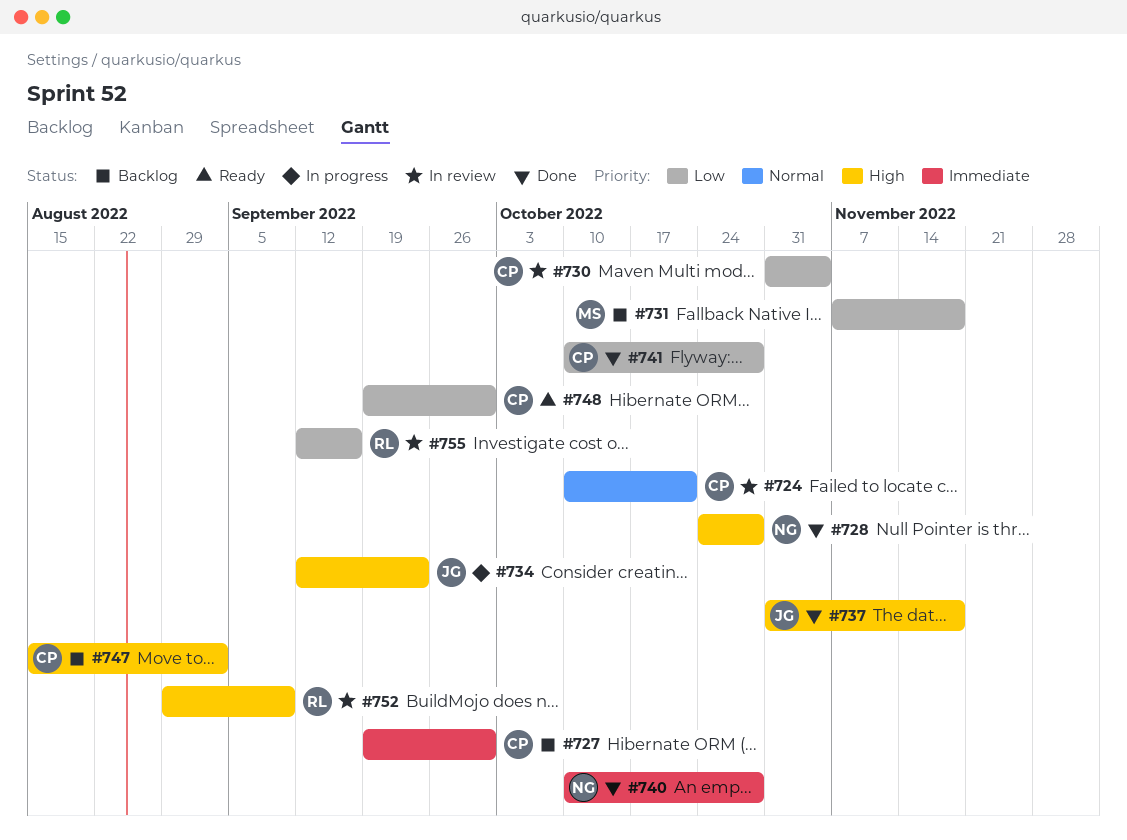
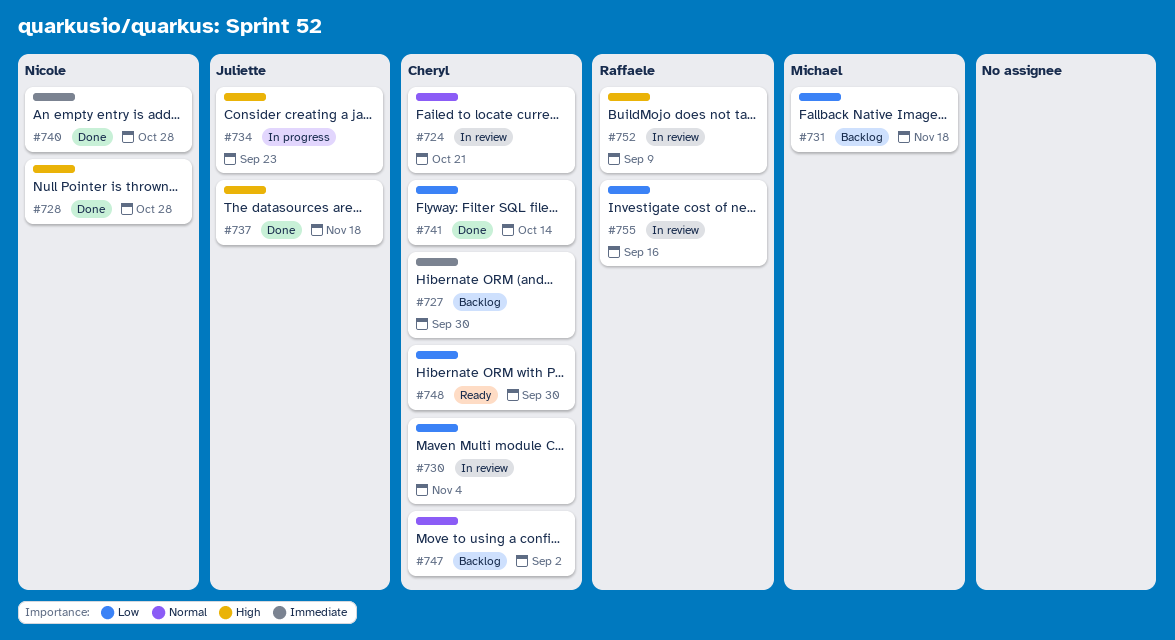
#741, due: Oct 28 -> Oct 14
#747, priority: High -> Normal

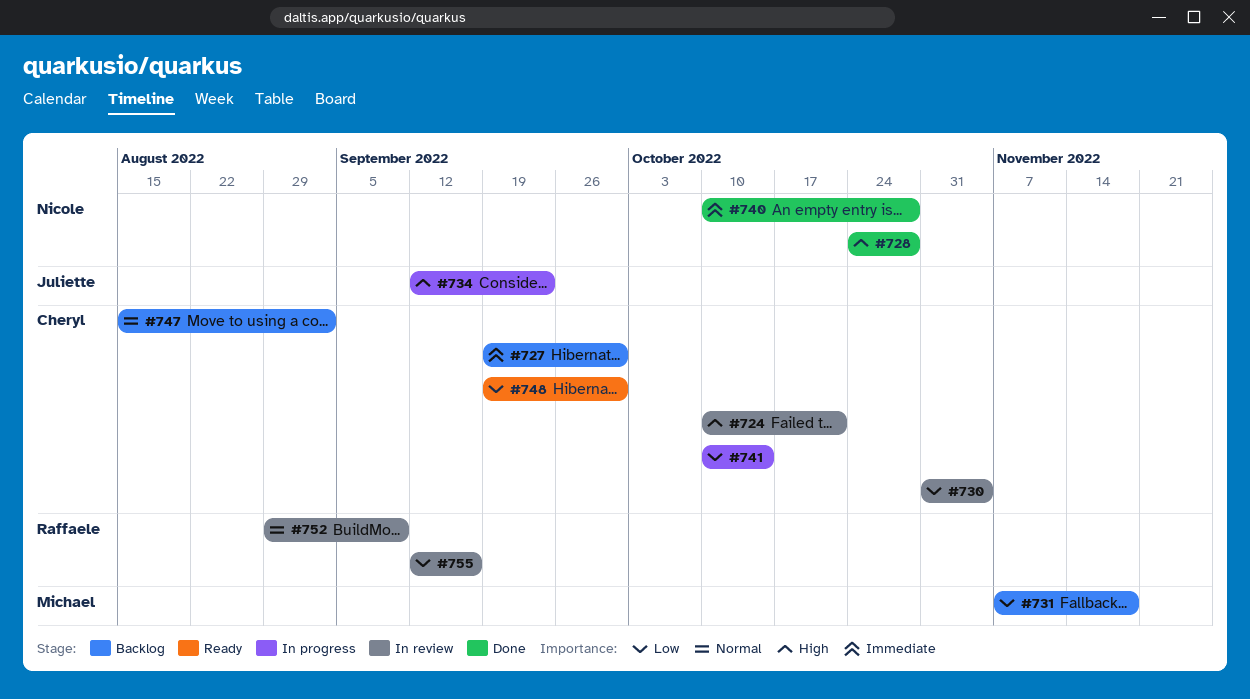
#724, priority: Normal -> High
#737: present -> none
#741, status: Done -> In progress
#752, priority: High -> Normal

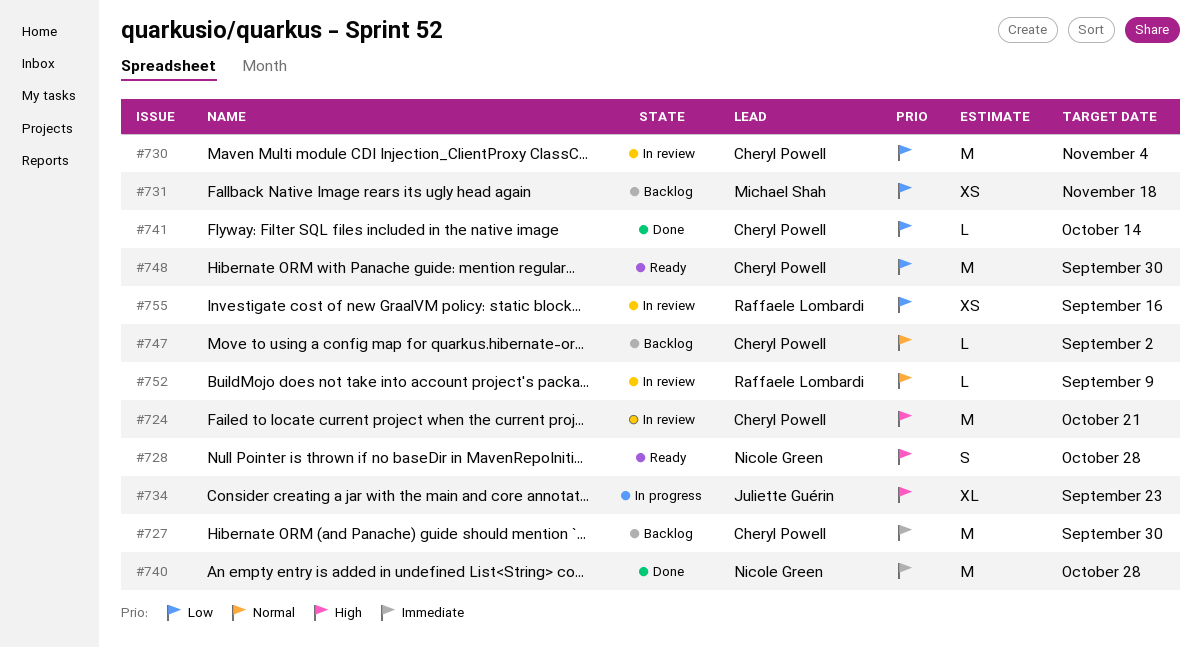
#728, status: Done -> Ready
#741, status: In progress -> Done

